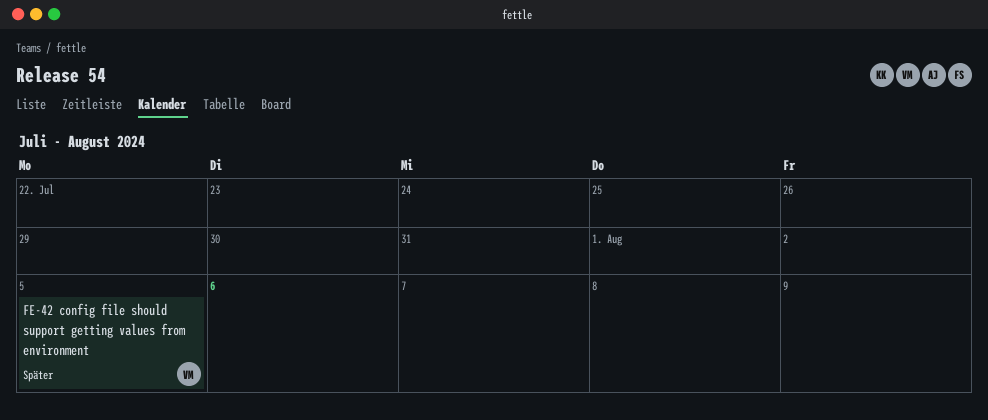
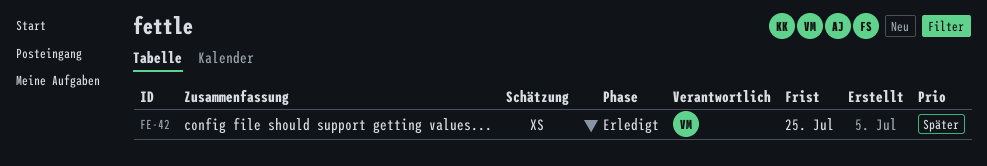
FE-42, due: Aug 5 -> Jul 25

